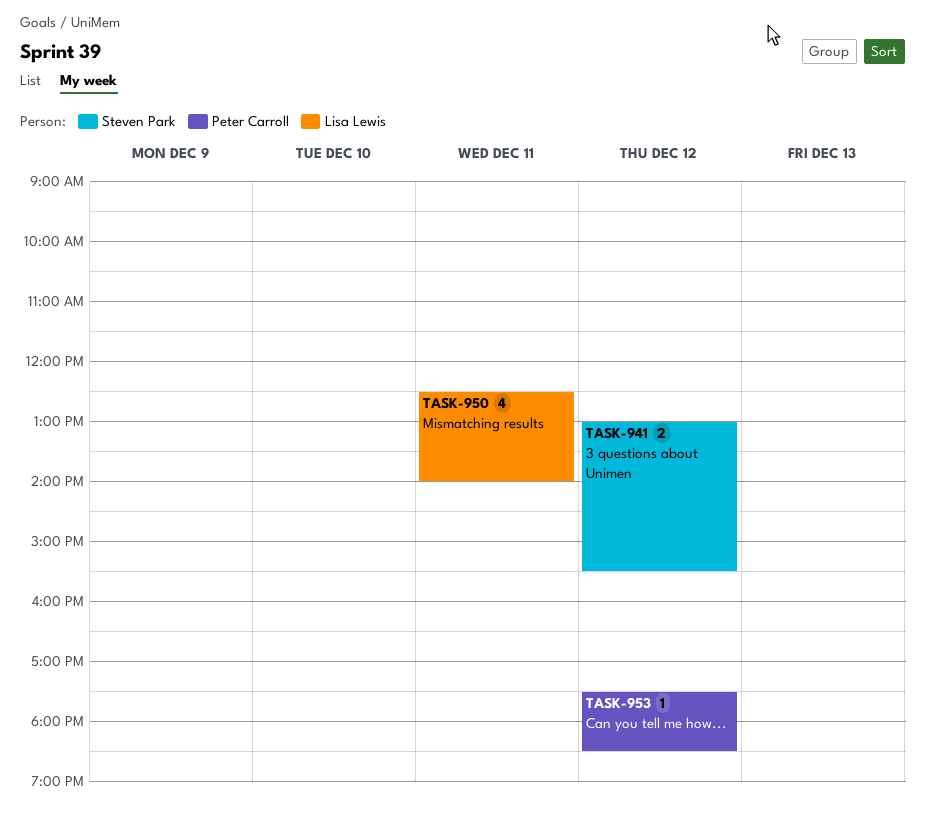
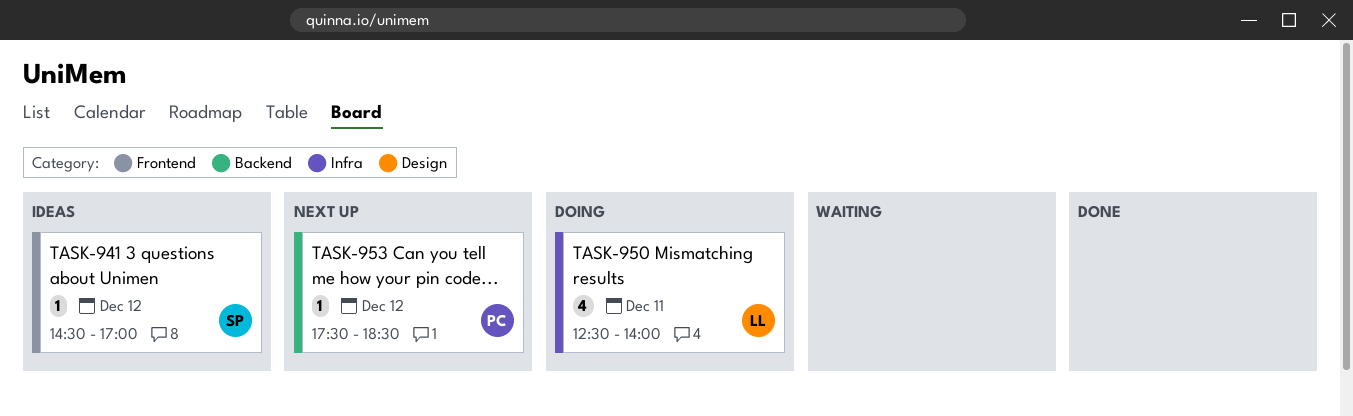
TASK-941, estimate: 2 -> 1
TASK-941, begins: 13:00 -> 14:30
TASK-941, ends: 15:30 -> 17:00

